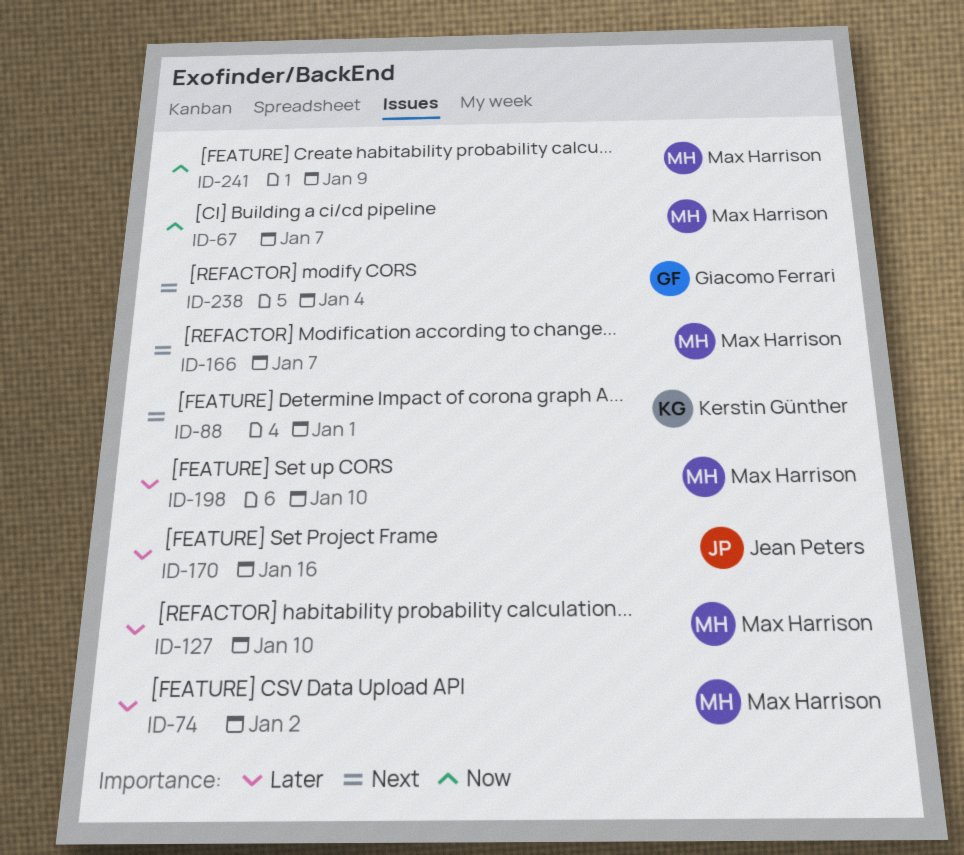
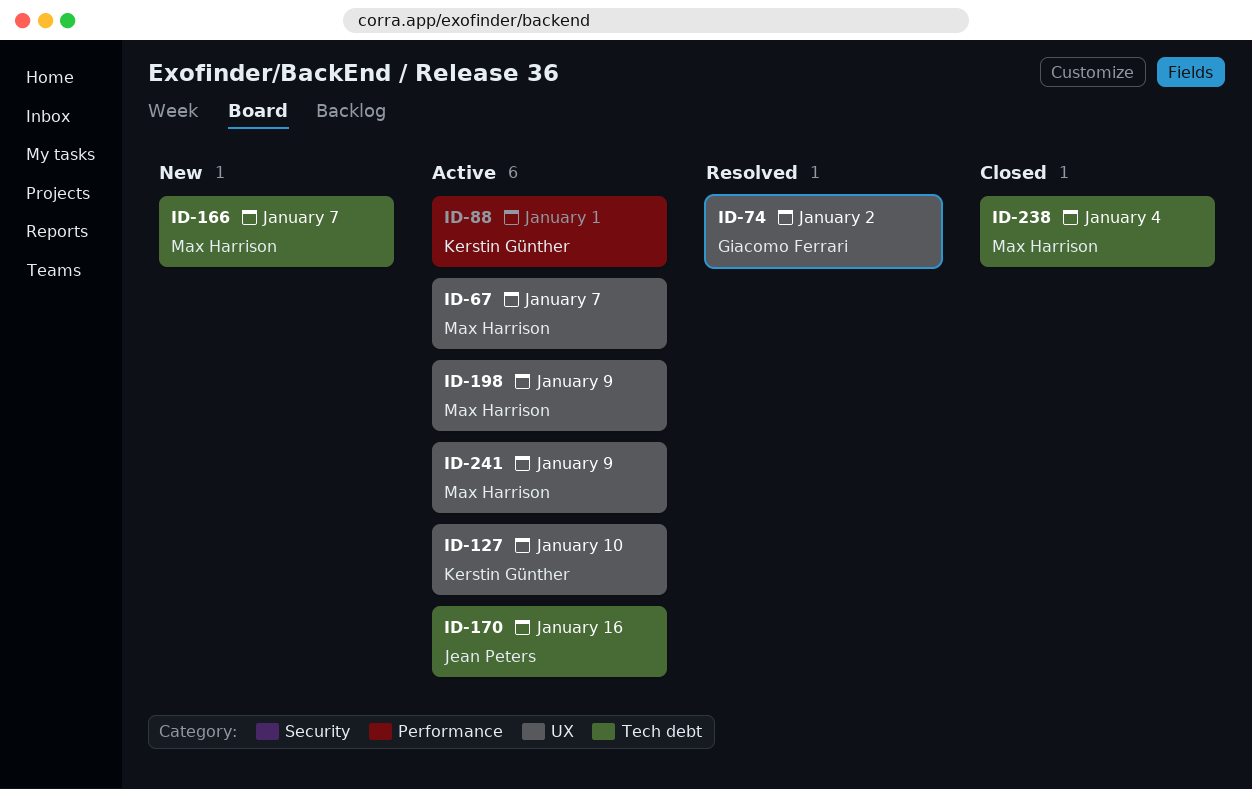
ID-74, owner: Max Harrison -> Giacomo Ferrari
ID-127, owner: Max Harrison -> Kerstin Günther
ID-198, due: Jan 10 -> Jan 9
ID-238, owner: Giacomo Ferrari -> Max Harrison

